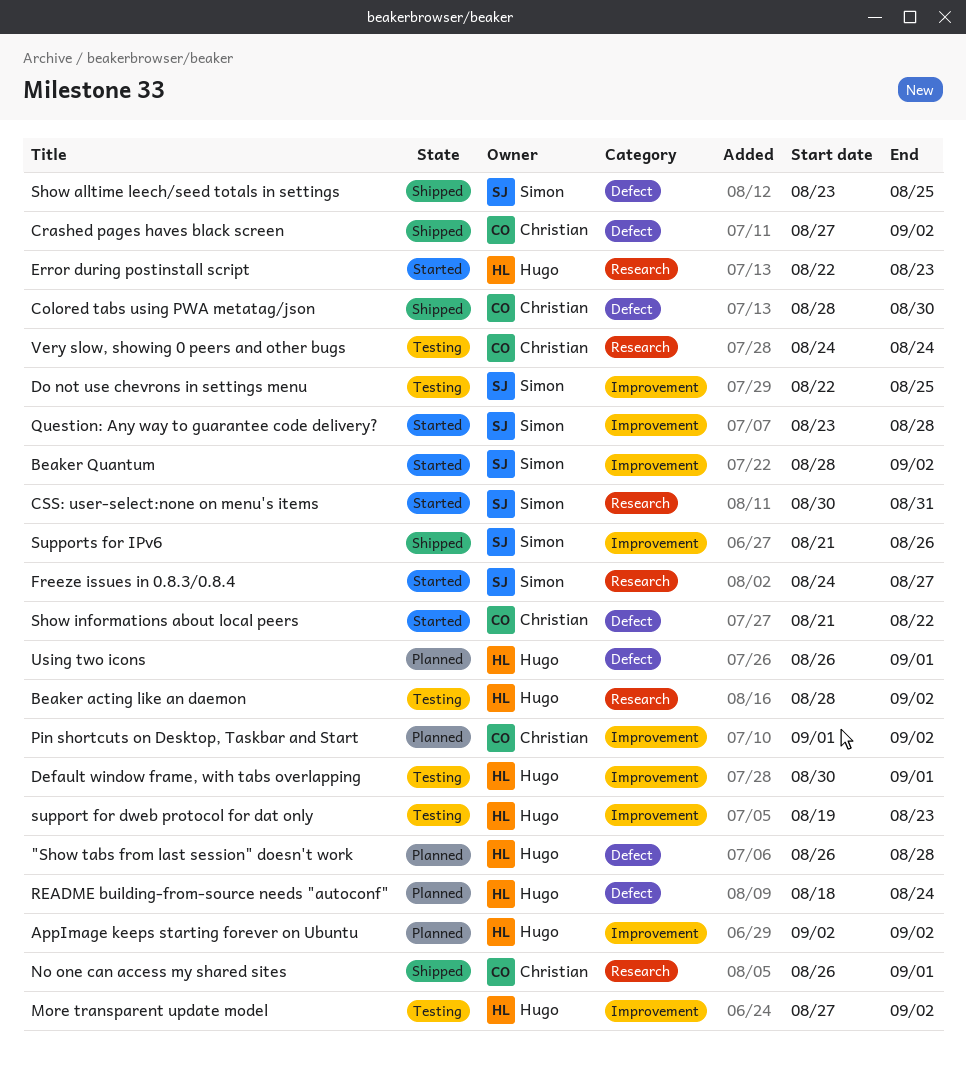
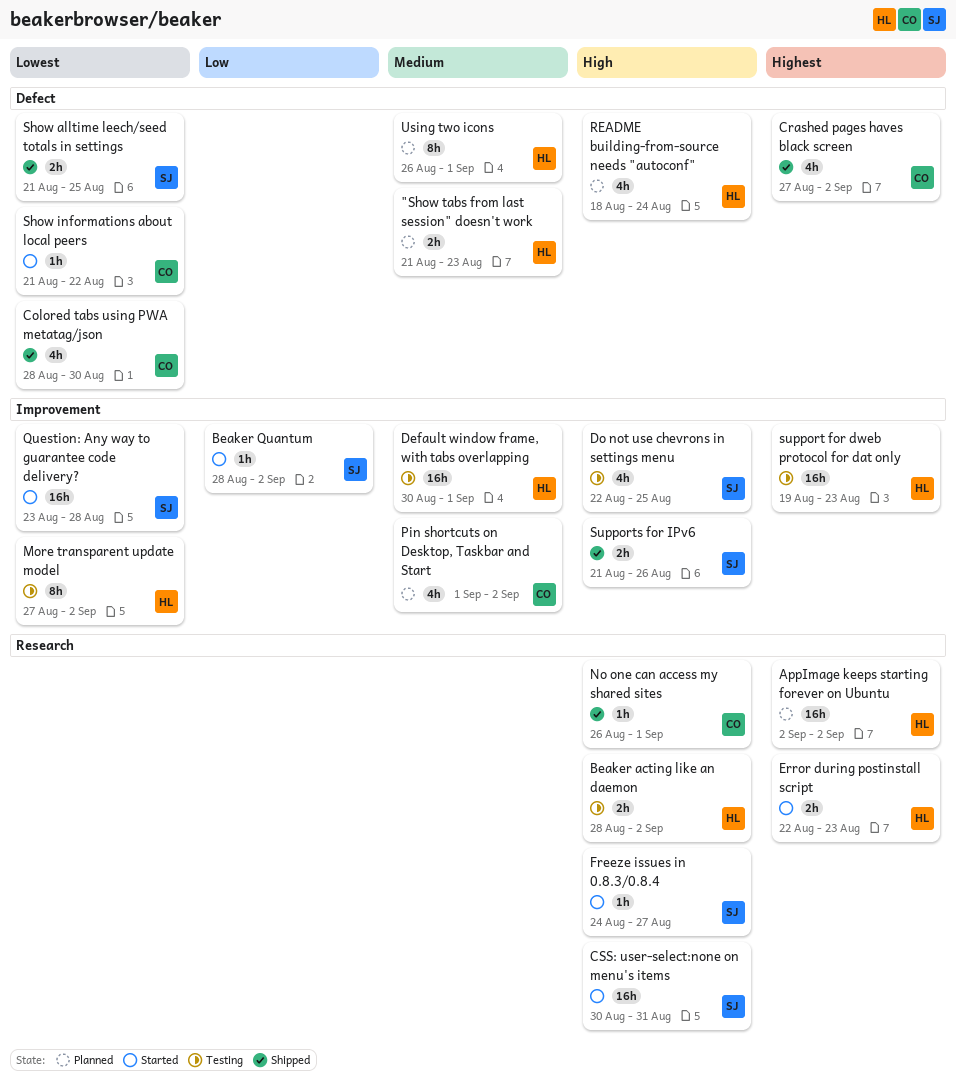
"Show tabs from last session" doesn't work, start: Aug 26 -> Aug 21
"Show tabs from last session" doesn't work, due: Aug 28 -> Aug 23
AppImage keeps starting forever on Ubuntu, label: Improvement -> Research
Show alltime leech/seed totals in settings, start: Aug 23 -> Aug 21
Very slow, showing 0 peers and other bugs: present -> none

